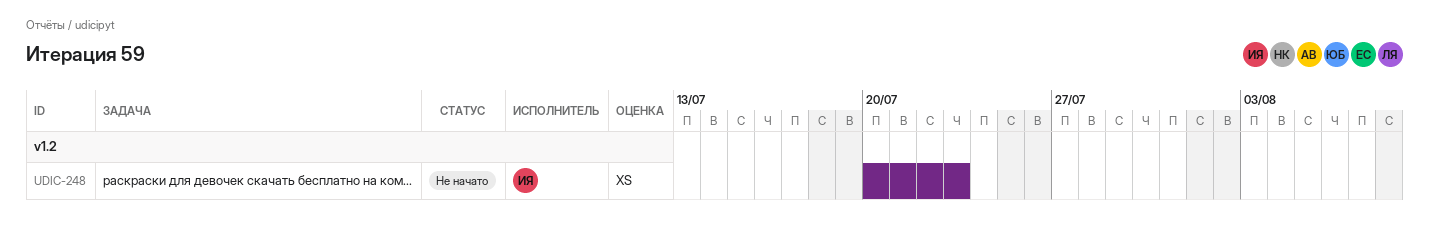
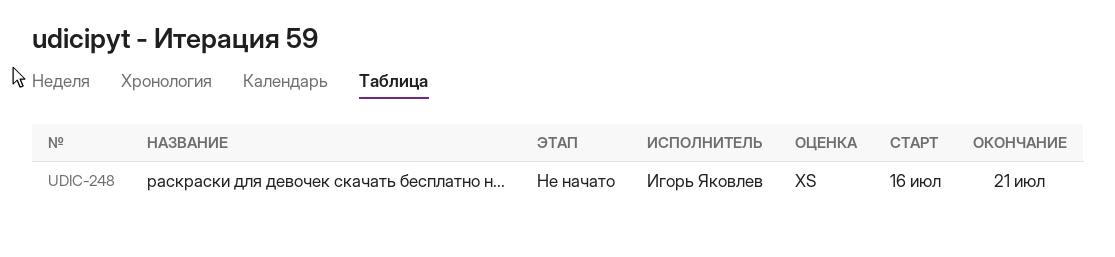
UDIC-248, start: Jul 20 -> Jul 16
UDIC-248, due: Jul 23 -> Jul 21

